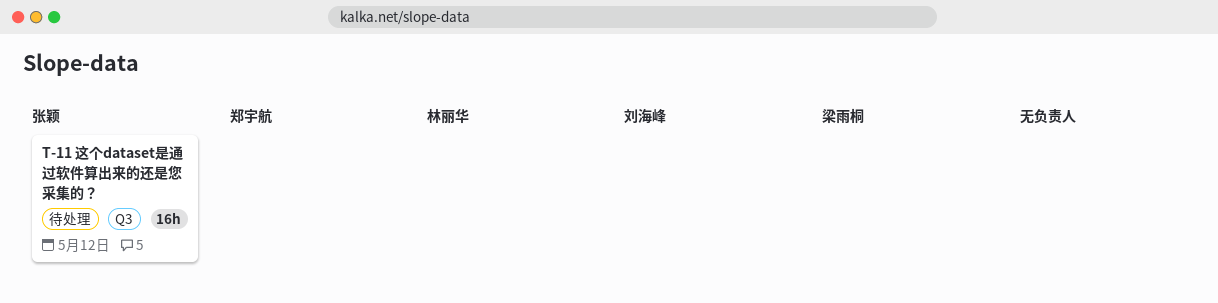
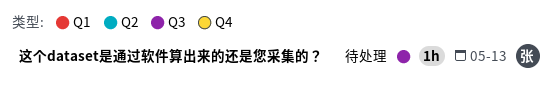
这个dataset是通过软件算出来的还是您采集的？, estimate: 16h -> 1h
这个dataset是通过软件算出来的还是您采集的？, due: May 12 -> May 13

